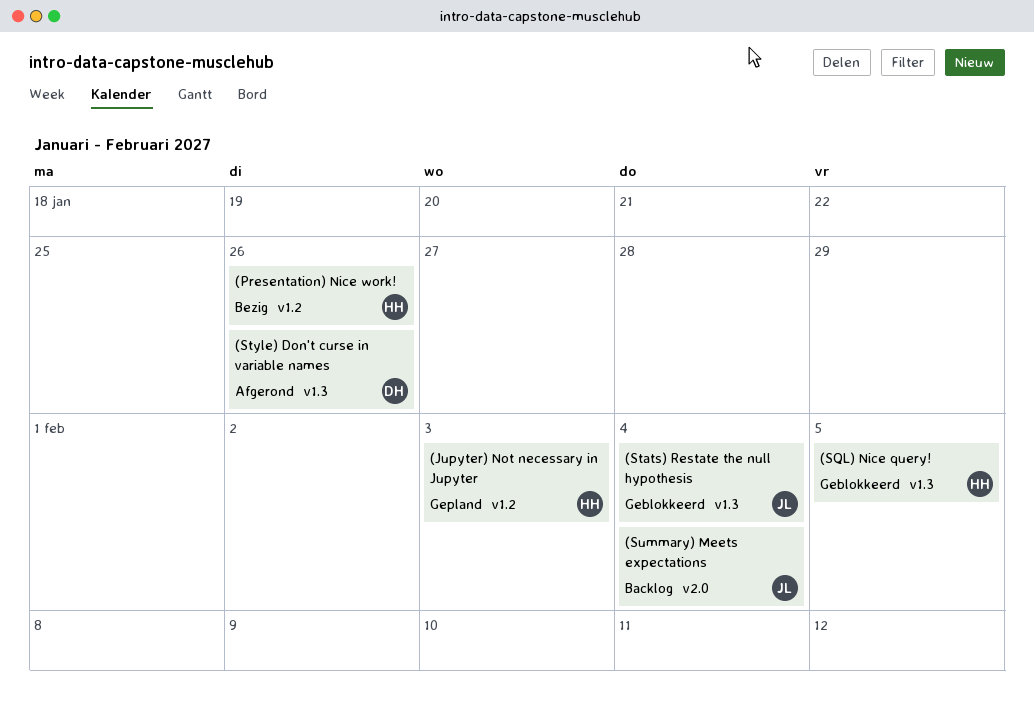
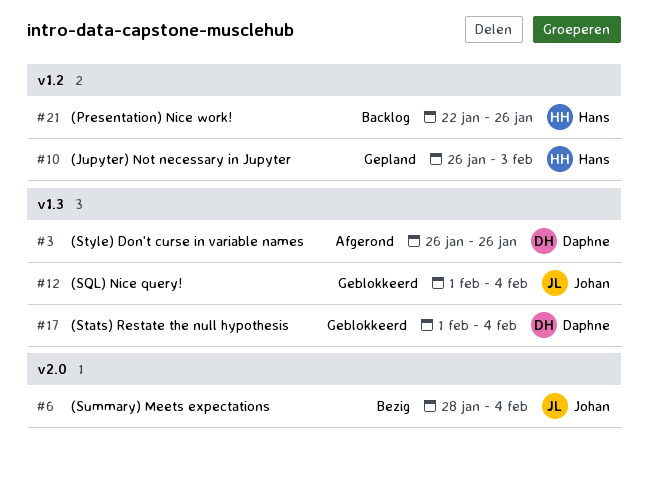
(Presentation) Nice work!, status: Bezig -> Backlog
(SQL) Nice query!, owner: Hans -> Johan
(SQL) Nice query!, due: Feb 5 -> Feb 4
(Stats) Restate the null hypothesis, owner: Johan -> Daphne
(Summary) Meets expectations, status: Backlog -> Bezig

